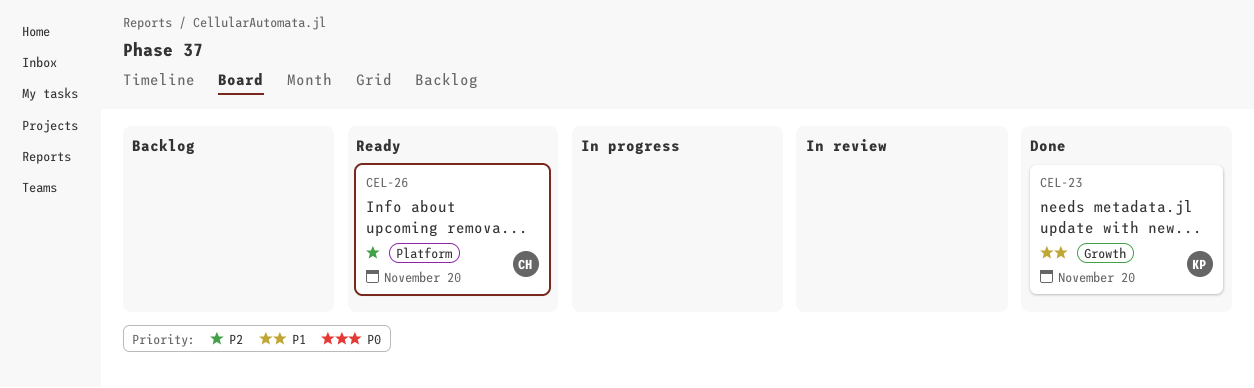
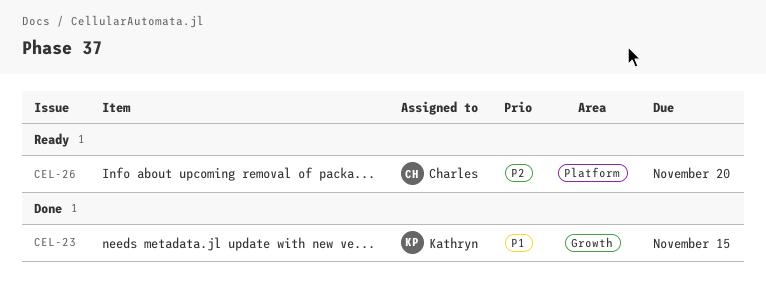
CEL-23, due: Nov 20 -> Nov 15

